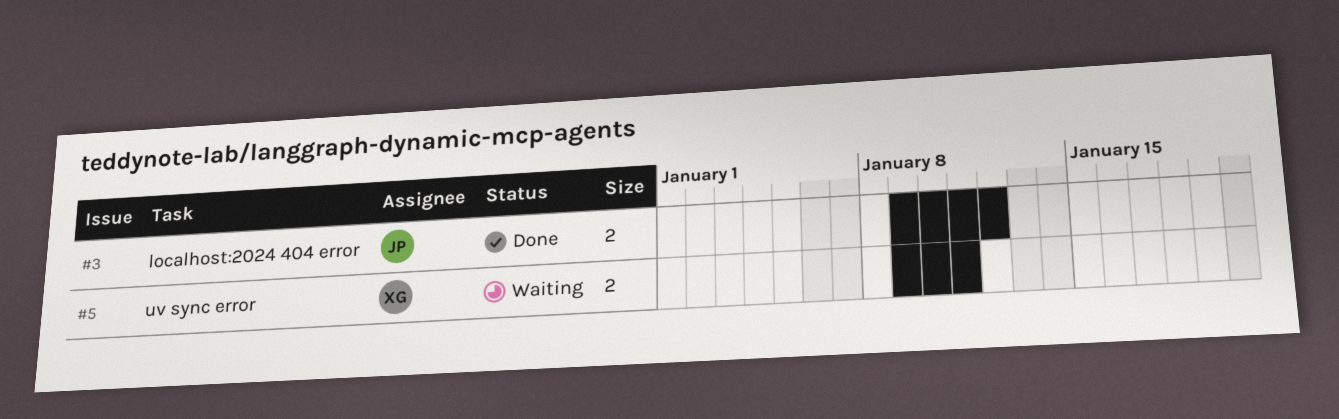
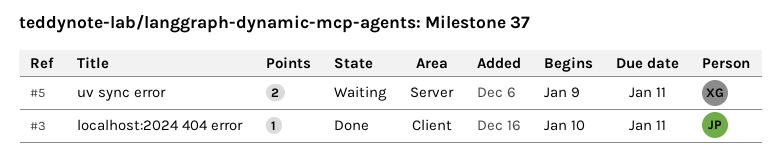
#3, estimate: 2 -> 1
#3, start: Jan 9 -> Jan 10
#3, due: Jan 12 -> Jan 11

